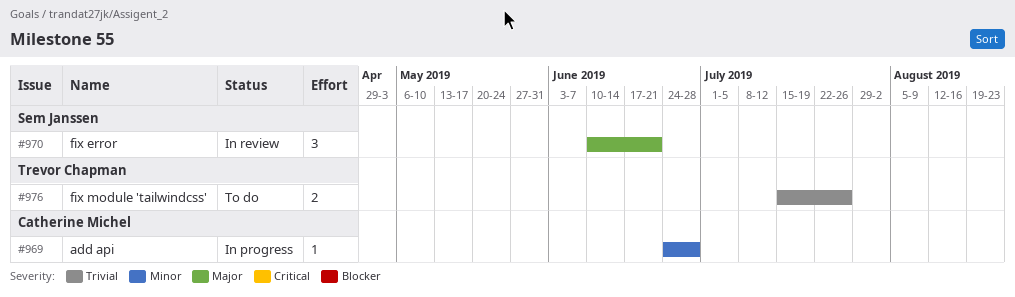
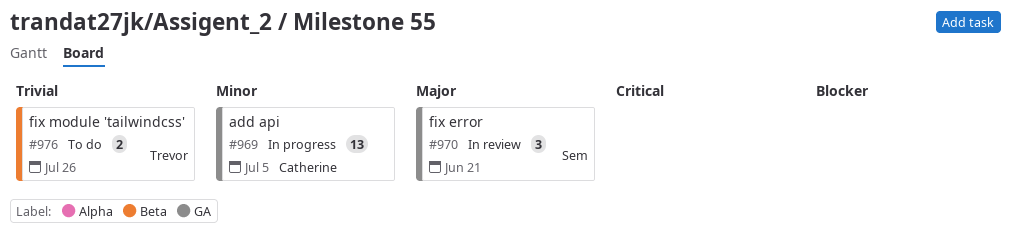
#969, estimate: 1 -> 13
#969, due: Jun 28 -> Jul 5

